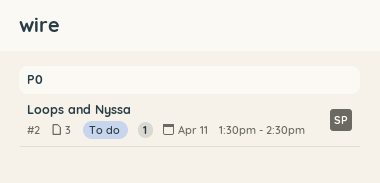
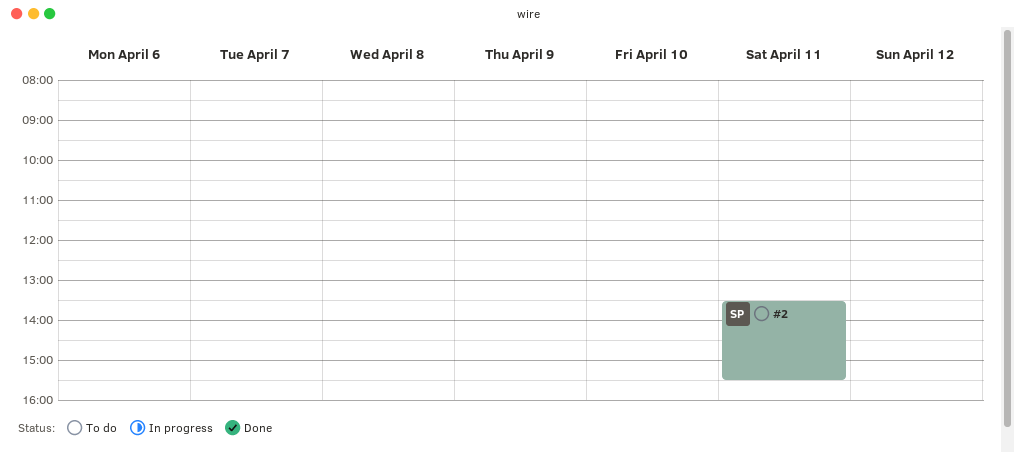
#2, ends: 14:30 -> 15:30

